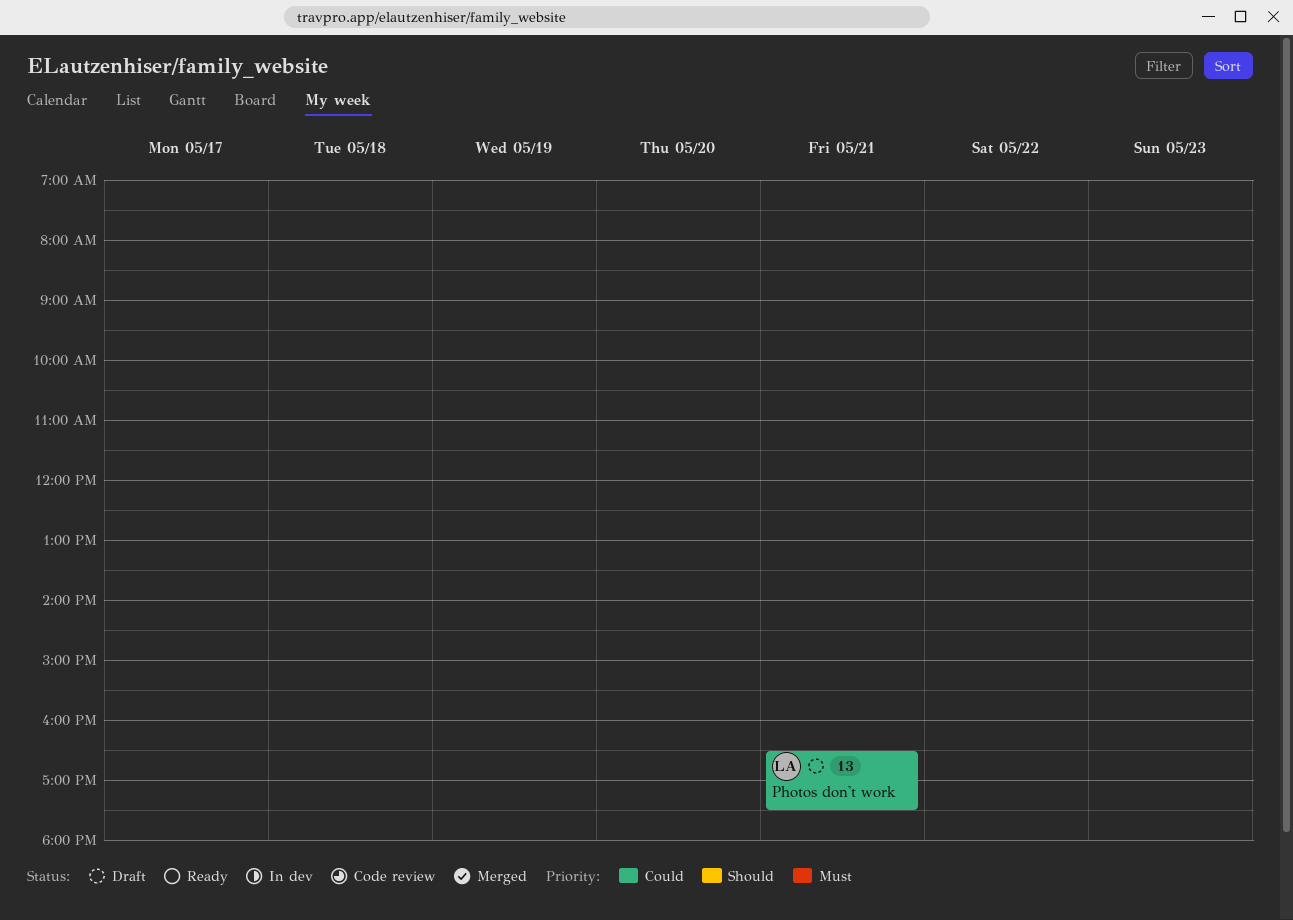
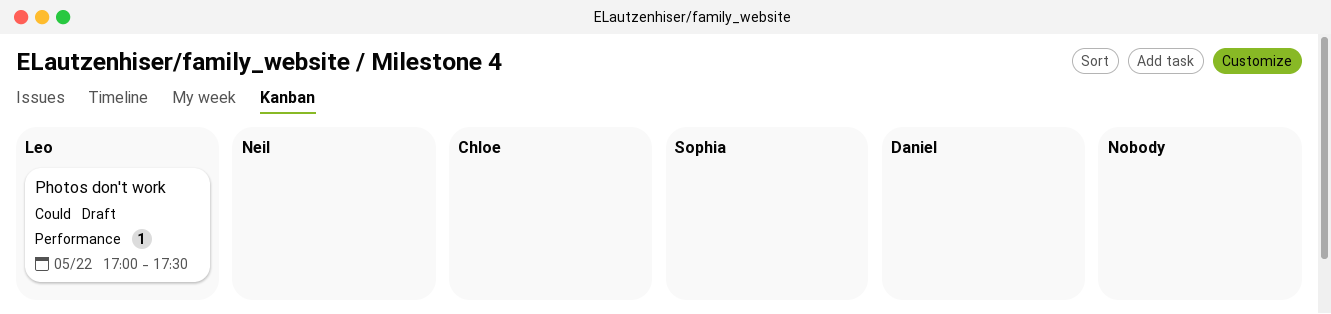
Photos don't work, estimate: 13 -> 1
Photos don't work, day: May 21 -> May 22
Photos don't work, begins: 16:30 -> 17:00

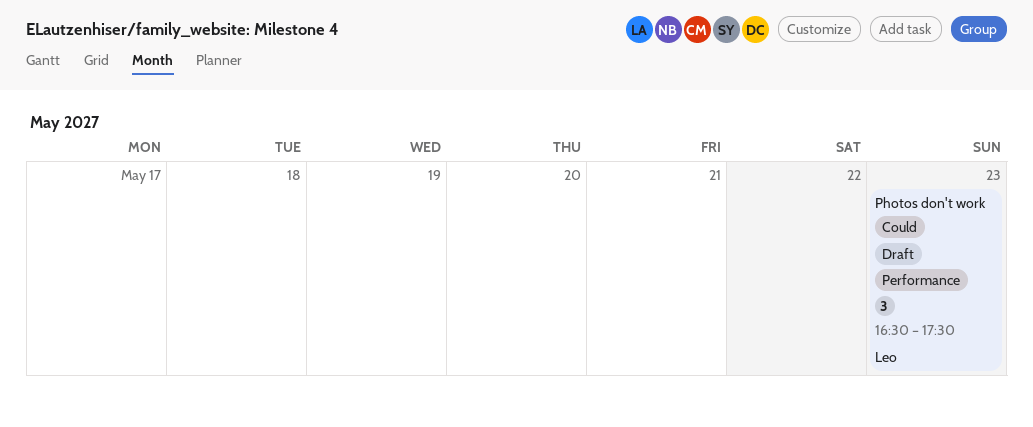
Photos don't work, estimate: 1 -> 3
Photos don't work, day: May 22 -> May 23
Photos don't work, begins: 17:00 -> 16:30

